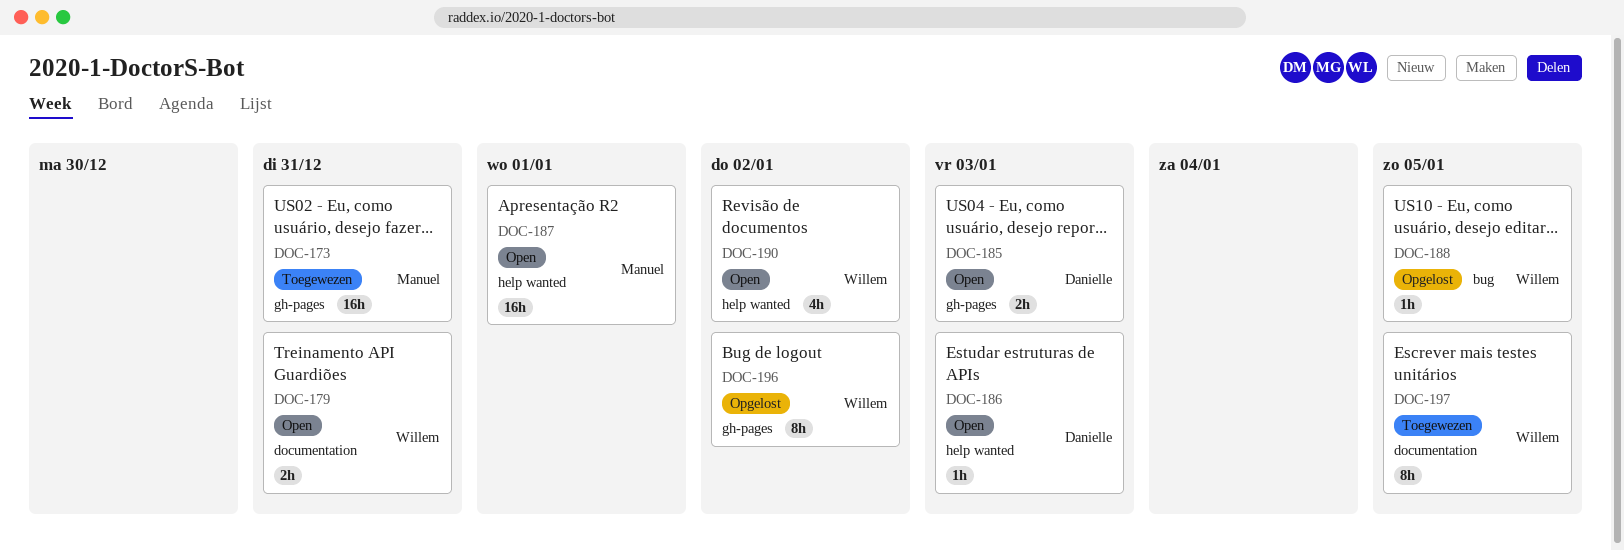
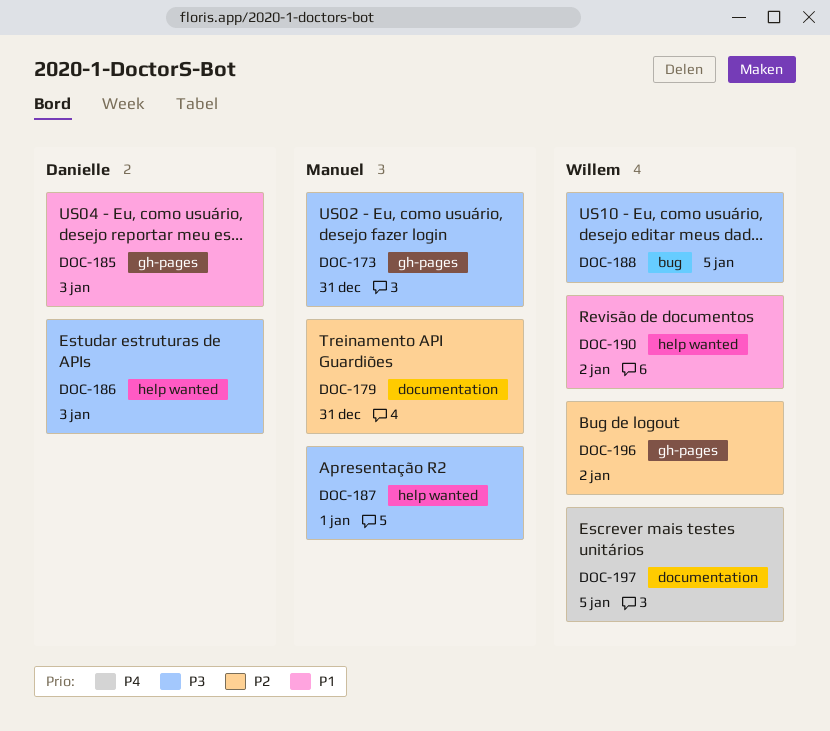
DOC-179, owner: Willem -> Manuel

